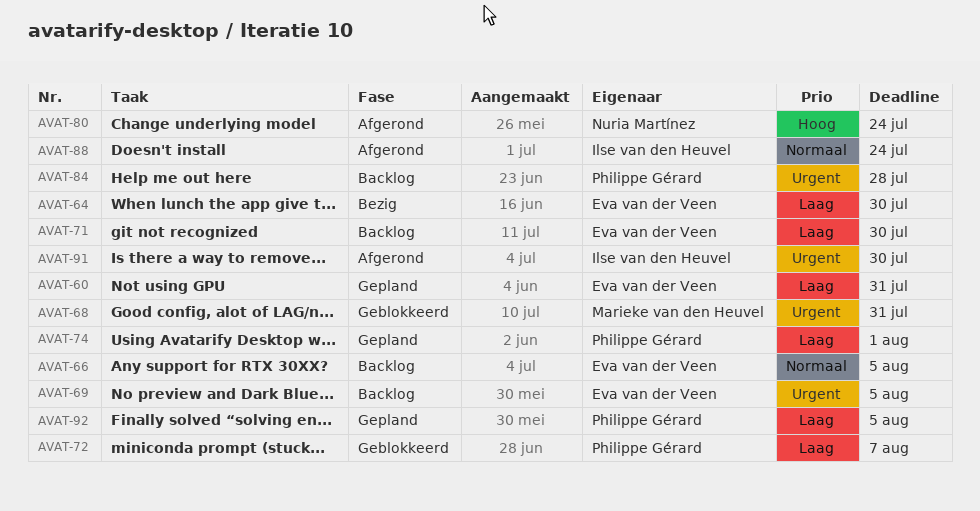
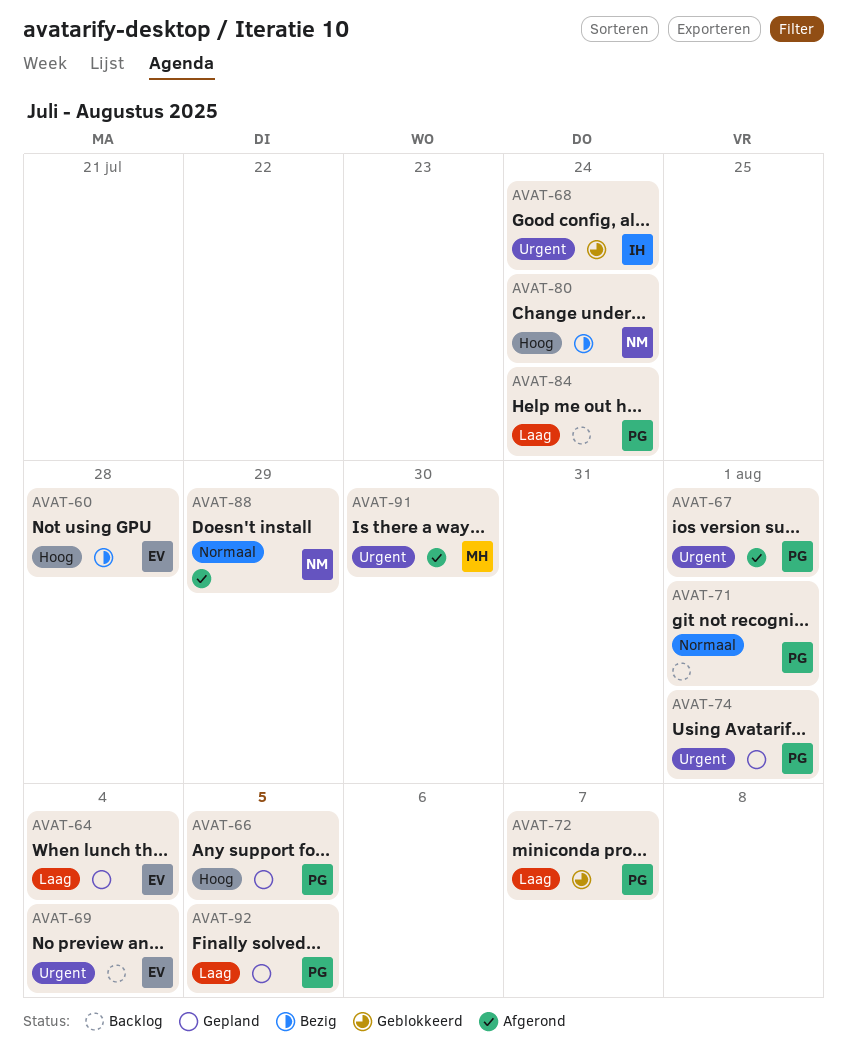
AVAT-60, status: Gepland -> Bezig
AVAT-60, priority: Laag -> Hoog
AVAT-60, due: Jul 31 -> Jul 28
AVAT-64, status: Bezig -> Gepland
AVAT-64, due: Jul 30 -> Aug 4
AVAT-66, status: Backlog -> Gepland
AVAT-66, owner: Eva van der Veen -> Philippe Gérard
AVAT-66, priority: Normaal -> Hoog
AVAT-67: none -> present
AVAT-68, owner: Marieke van den Heuvel -> Ilse van den Heuvel
AVAT-68, due: Jul 31 -> Jul 24
AVAT-69, due: Aug 5 -> Aug 4
AVAT-71, owner: Eva van der Veen -> Philippe Gérard
AVAT-71, priority: Laag -> Normaal
AVAT-71, due: Jul 30 -> Aug 1
AVAT-74, priority: Laag -> Urgent
AVAT-80, status: Afgerond -> Bezig
AVAT-84, priority: Urgent -> Laag
AVAT-84, due: Jul 28 -> Jul 24
AVAT-88, owner: Ilse van den Heuvel -> Nuria Martínez
AVAT-88, due: Jul 24 -> Jul 29
AVAT-91, owner: Ilse van den Heuvel -> Marieke van den Heuvel

